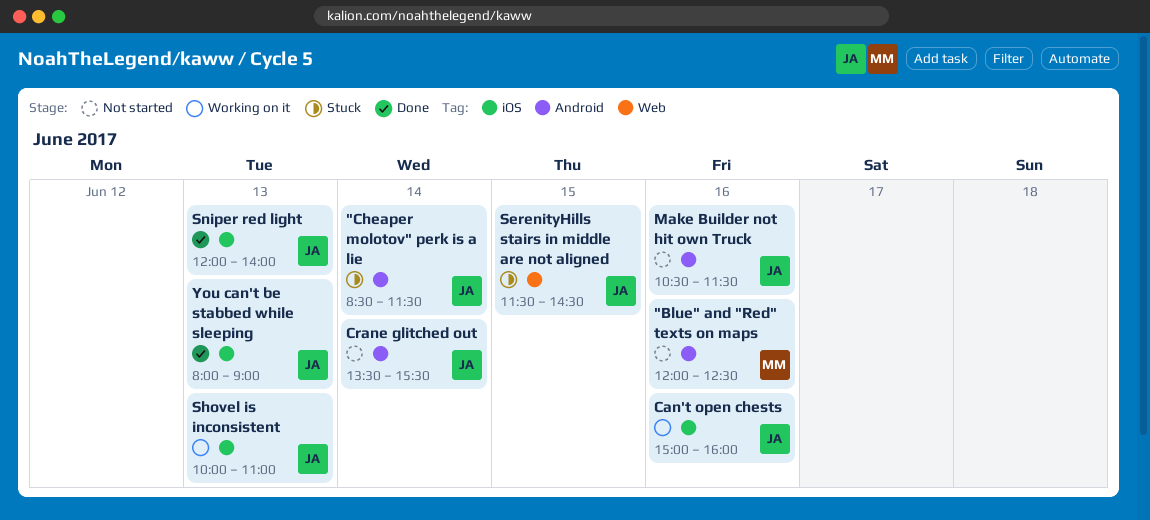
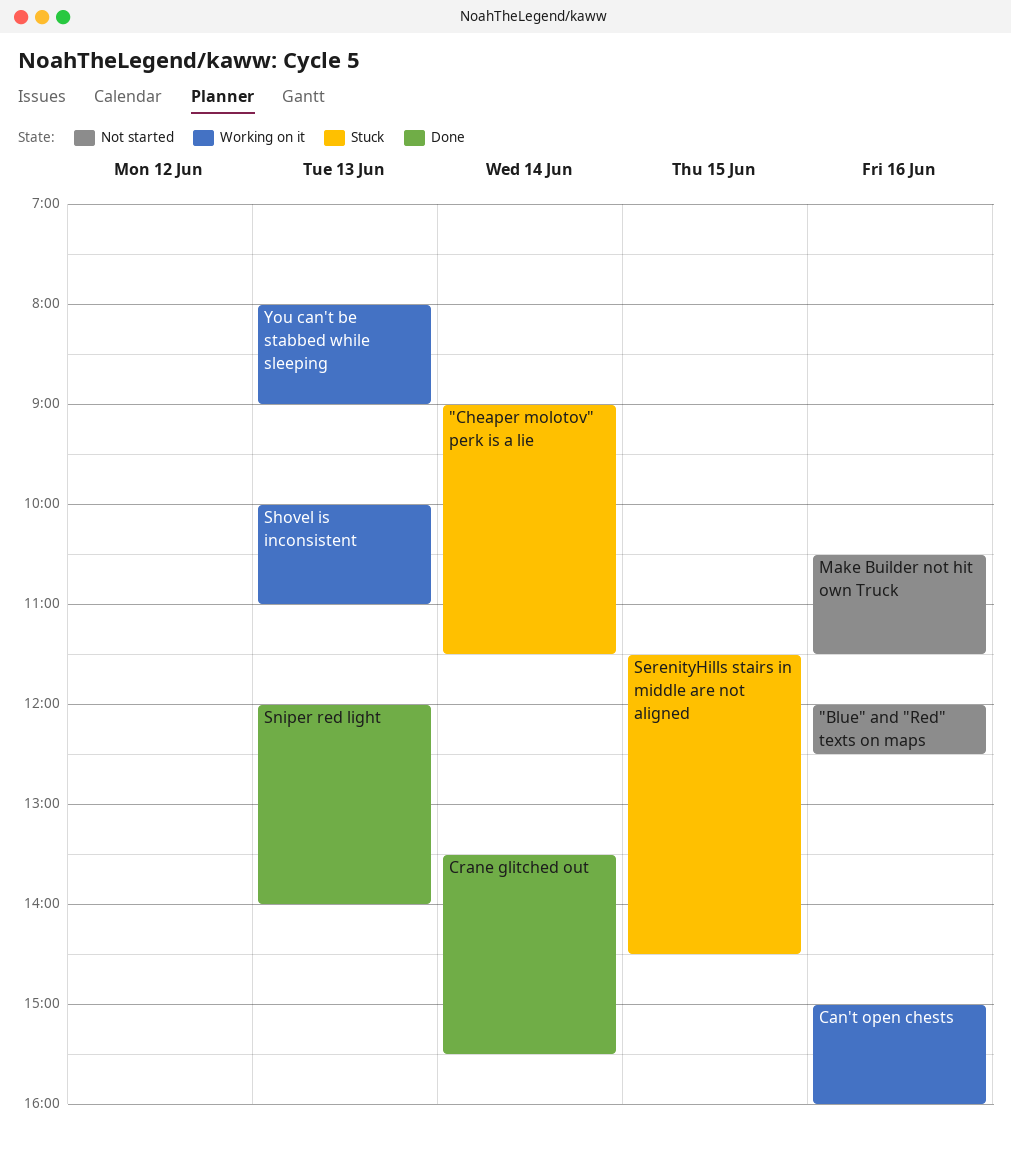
"Cheaper molotov" perk is a lie, begins: 08:30 -> 09:00
Crane glitched out, status: Not started -> Done
You can't be stabbed while sleeping, status: Done -> Working on it

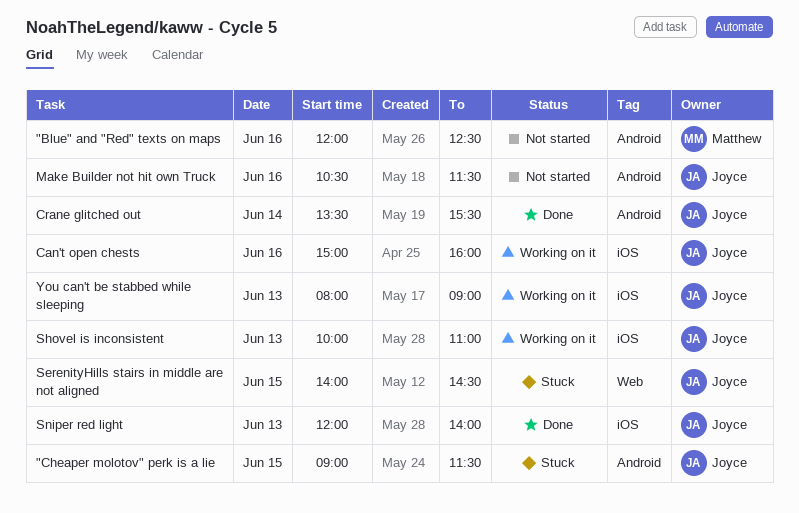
"Cheaper molotov" perk is a lie, day: Jun 14 -> Jun 15
SerenityHills stairs in middle are not aligned, begins: 11:30 -> 14:00

